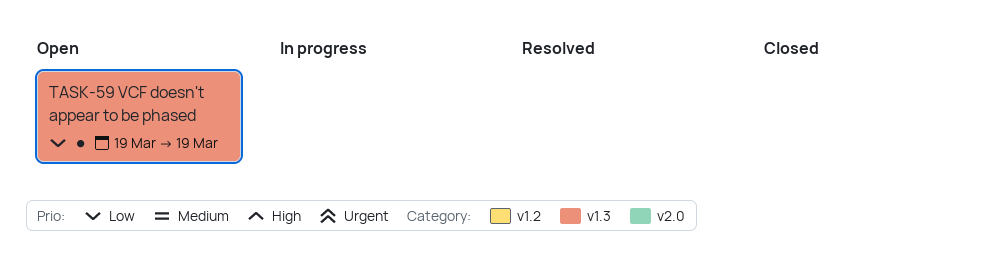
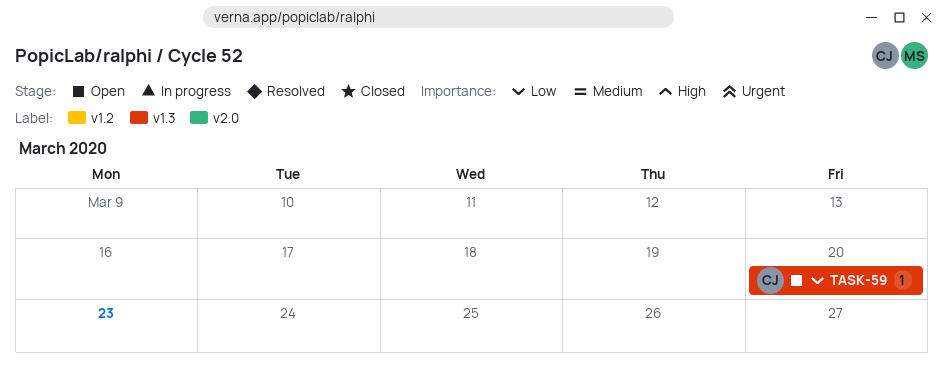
TASK-59, start: Mar 19 -> Mar 20
TASK-59, due: Mar 19 -> Mar 20

